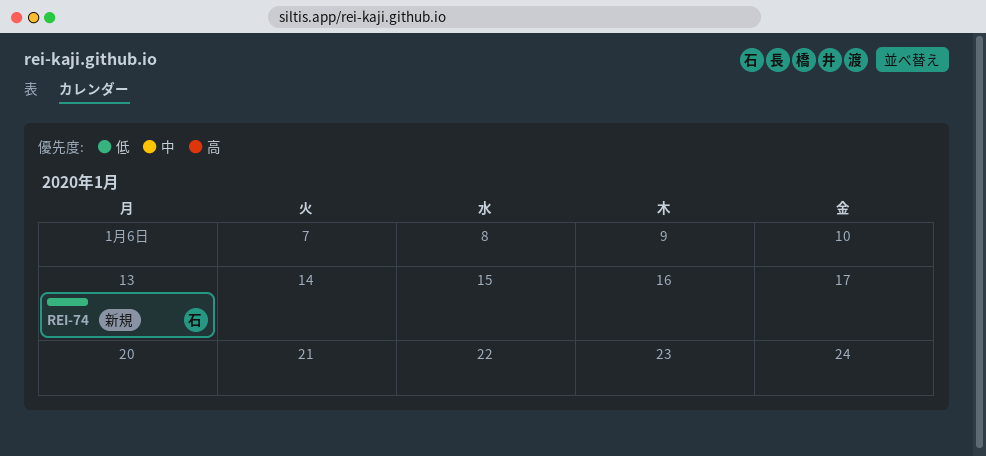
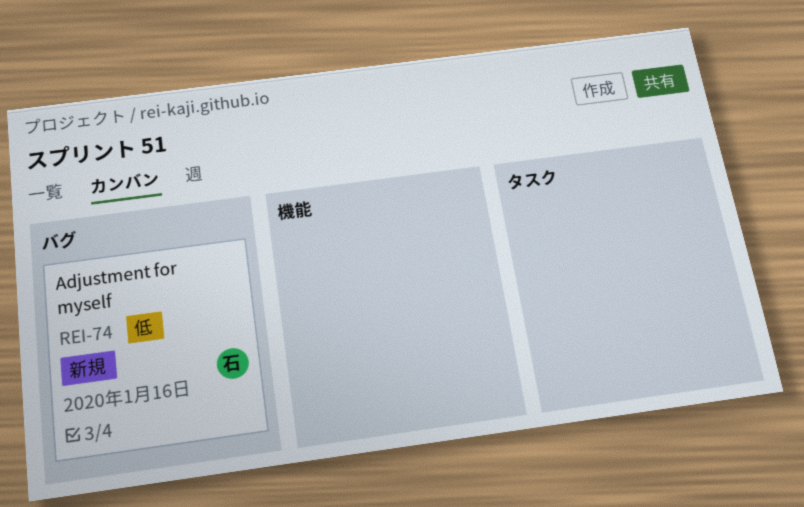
REI-74, due: Jan 13 -> Jan 16

